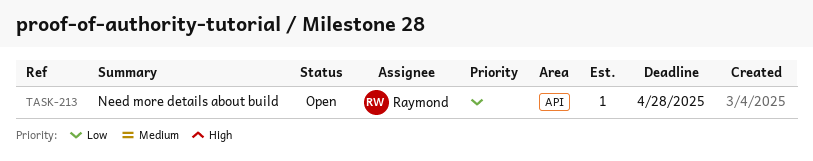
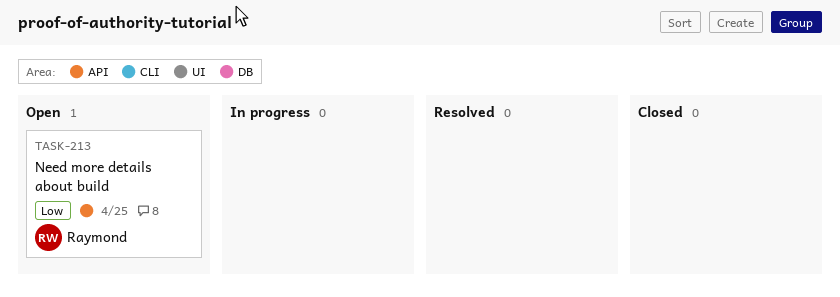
TASK-213, due: Apr 28 -> Apr 25

